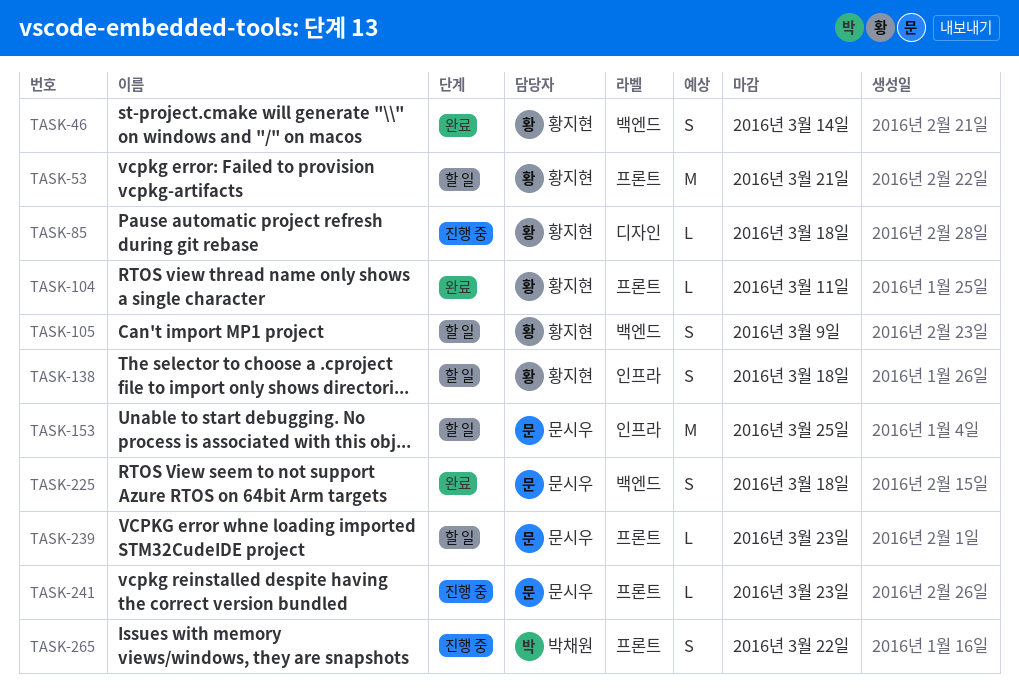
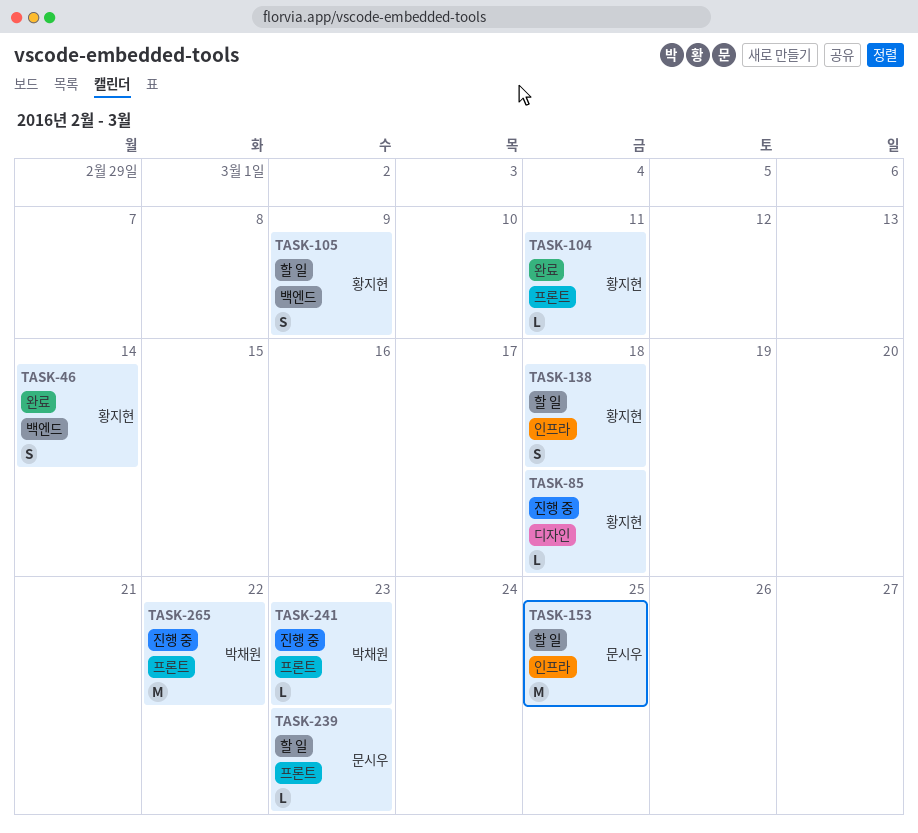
TASK-53: present -> none
TASK-225: present -> none
TASK-241, owner: 문시우 -> 박채원
TASK-265, estimate: S -> M

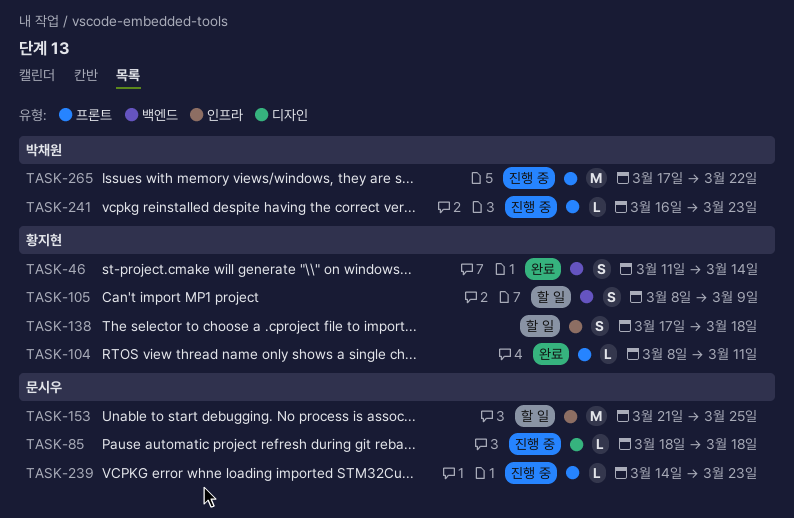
TASK-85, owner: 황지현 -> 문시우
TASK-239, status: 할 일 -> 진행 중

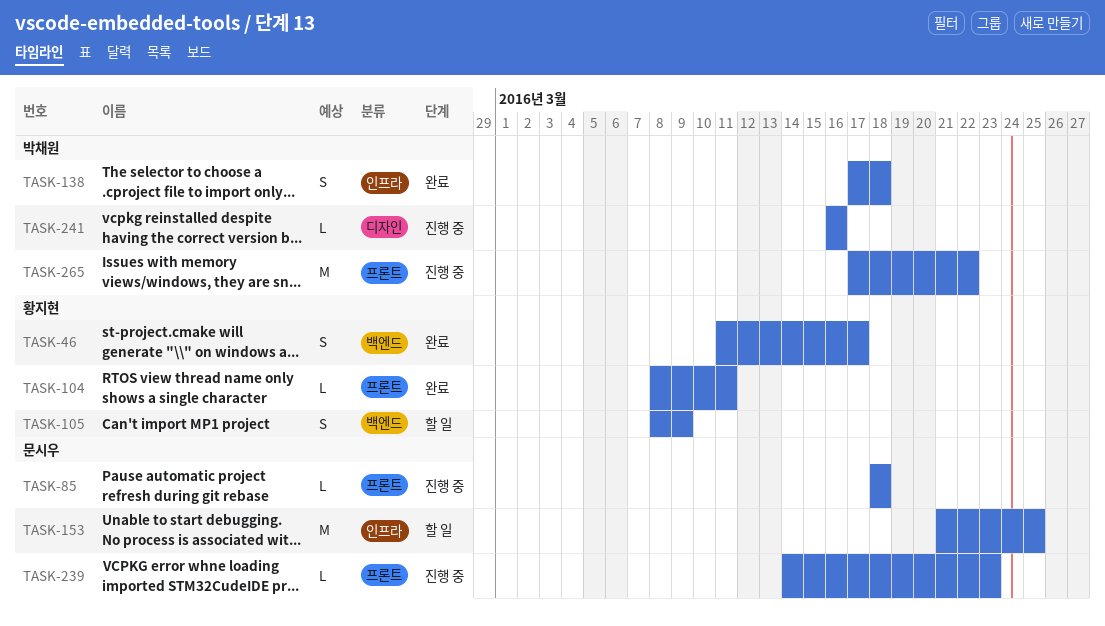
TASK-46, due: Mar 14 -> Mar 17
TASK-85, label: 디자인 -> 프론트
TASK-138, status: 할 일 -> 완료
TASK-138, owner: 황지현 -> 박채원
TASK-241, label: 프론트 -> 디자인
TASK-241, due: Mar 23 -> Mar 16

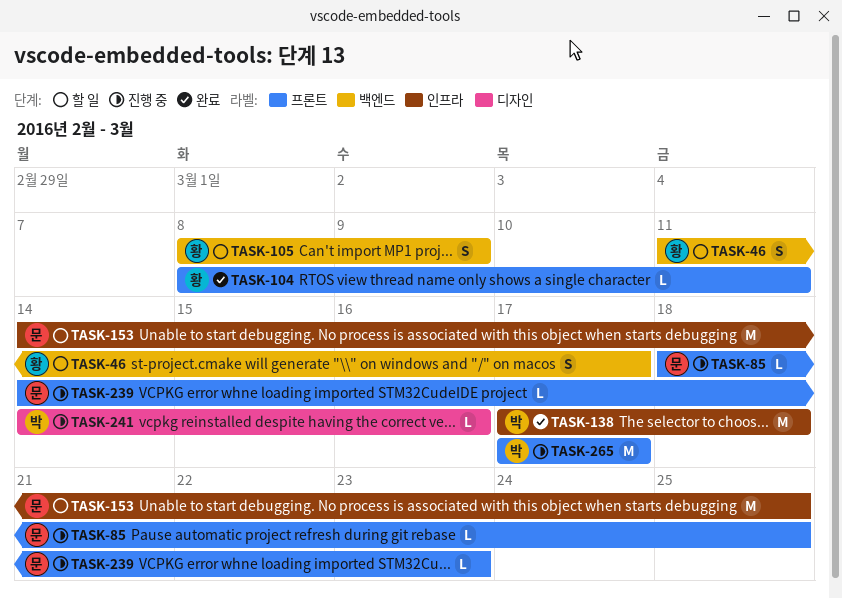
TASK-46, status: 완료 -> 할 일
TASK-85, due: Mar 18 -> Mar 25
TASK-138, estimate: S -> M
TASK-153, start: Mar 21 -> Mar 14
TASK-241, start: Mar 16 -> Mar 14
TASK-265, due: Mar 22 -> Mar 17

